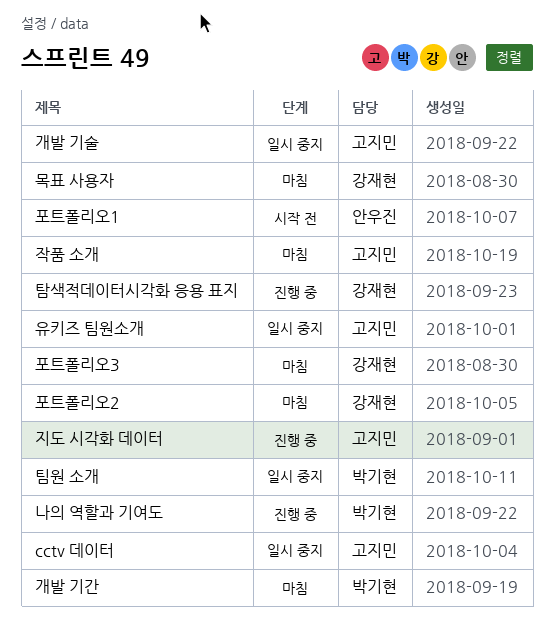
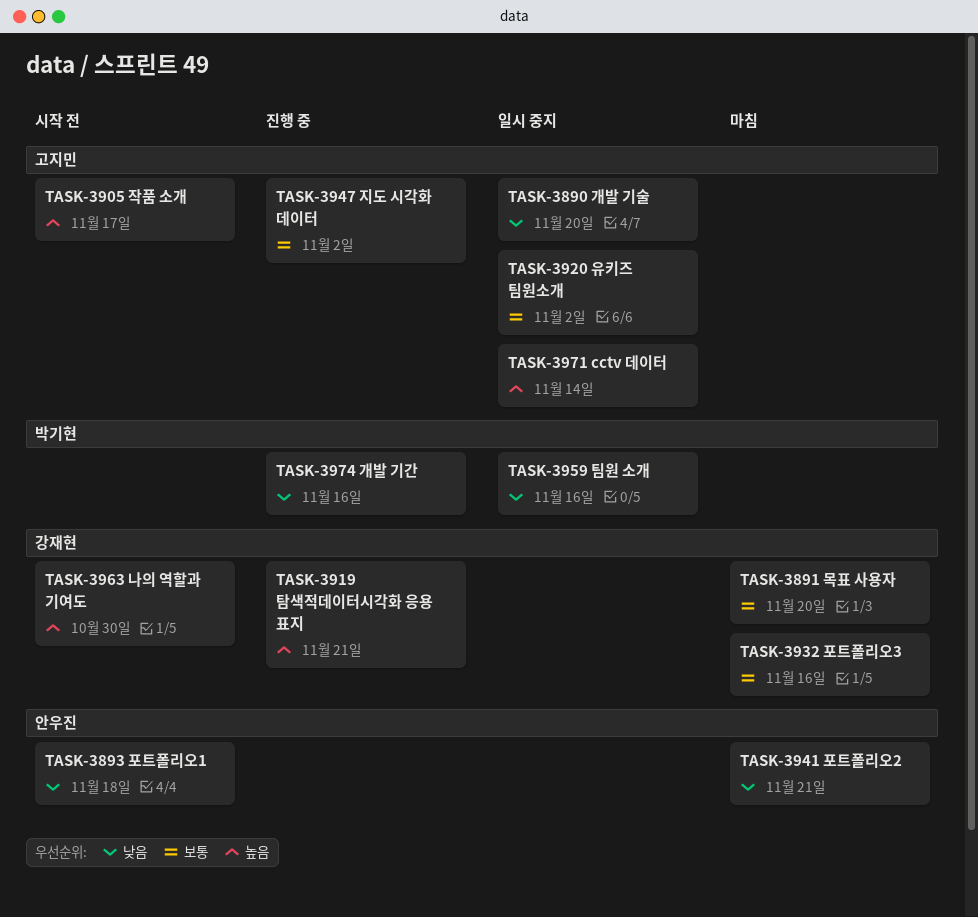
개발 기간, status: 마침 -> 진행 중
나의 역할과 기여도, status: 진행 중 -> 시작 전
나의 역할과 기여도, owner: 박기현 -> 강재현
작품 소개, status: 마침 -> 시작 전
포트폴리오2, owner: 강재현 -> 안우진

